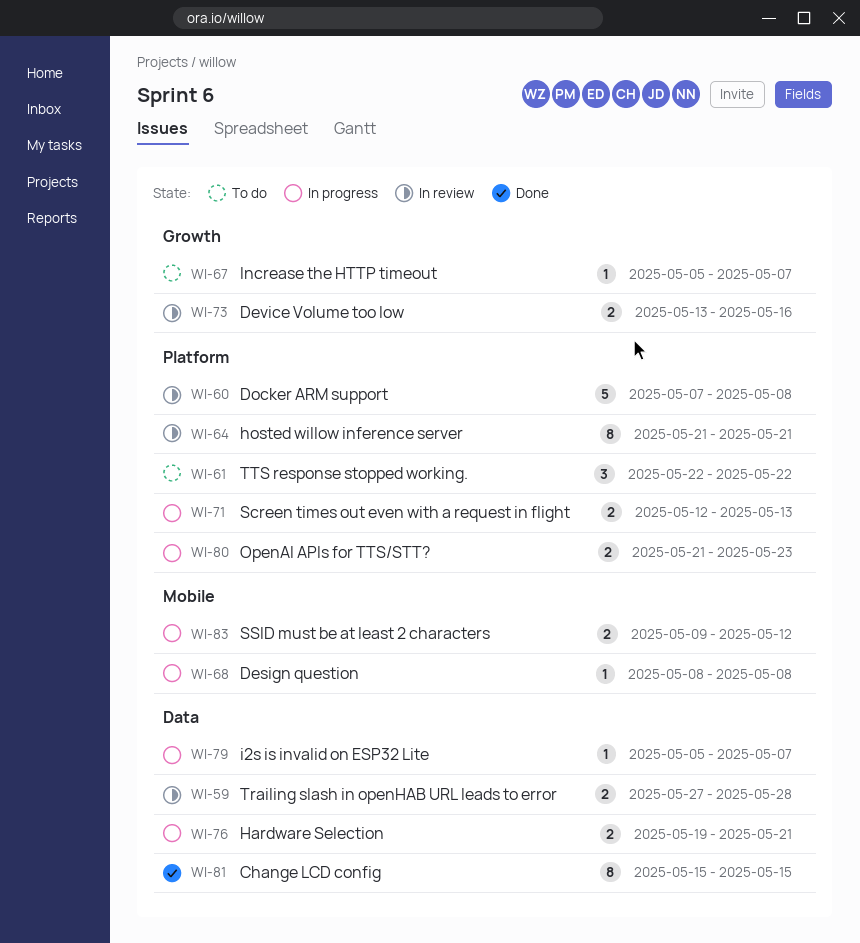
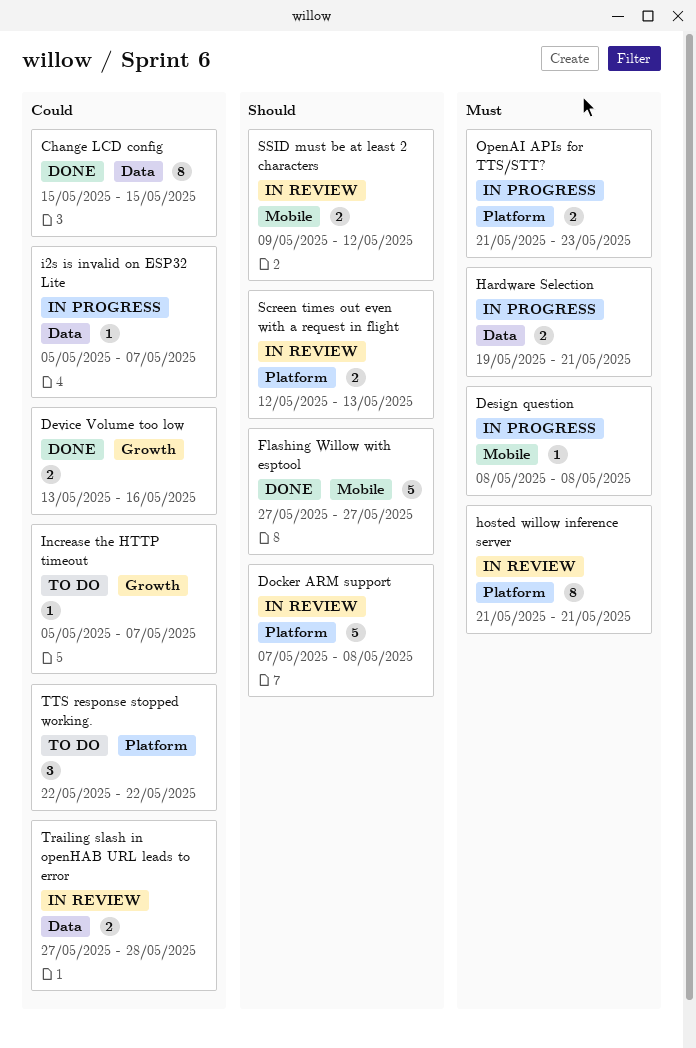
Device Volume too low, status: In review -> Done
Flashing Willow with esptool: none -> present
Screen times out even with a request in flight, status: In progress -> In review
SSID must be at least 2 characters, status: In progress -> In review

